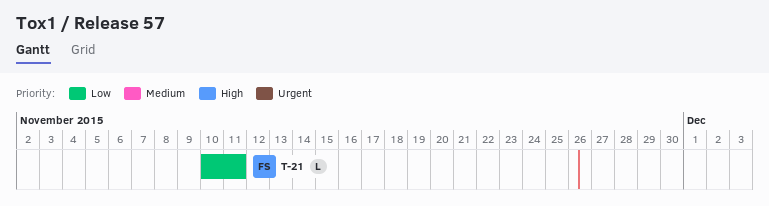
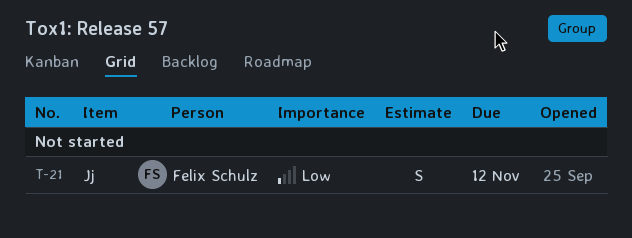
T-21, estimate: L -> S
T-21, due: Nov 11 -> Nov 12

